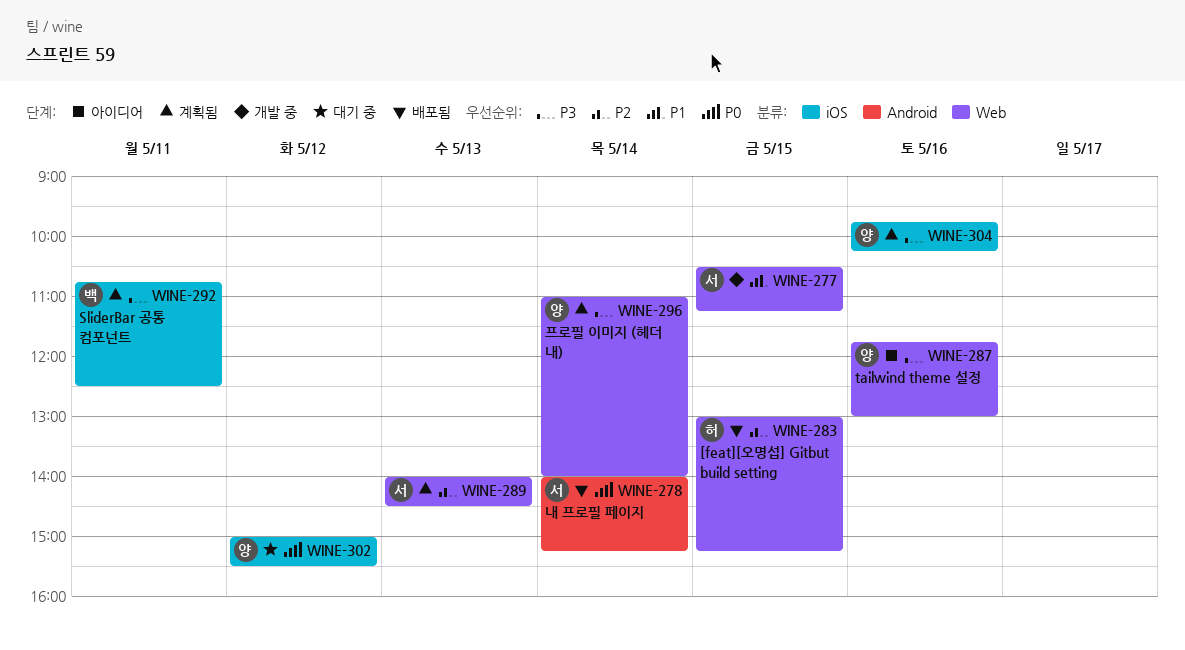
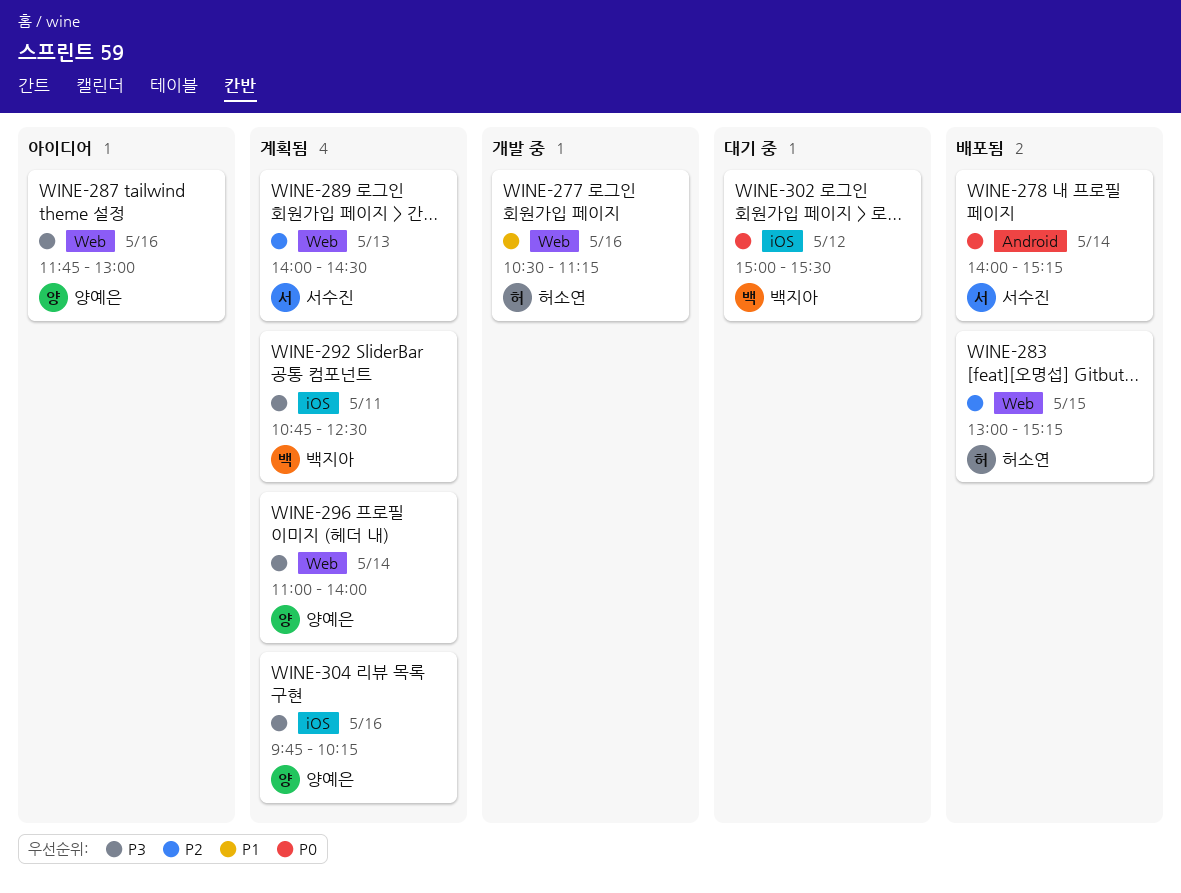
WINE-277, owner: 서수진 -> 허소연
WINE-277, day: May 15 -> May 16
WINE-302, owner: 양예은 -> 백지아

